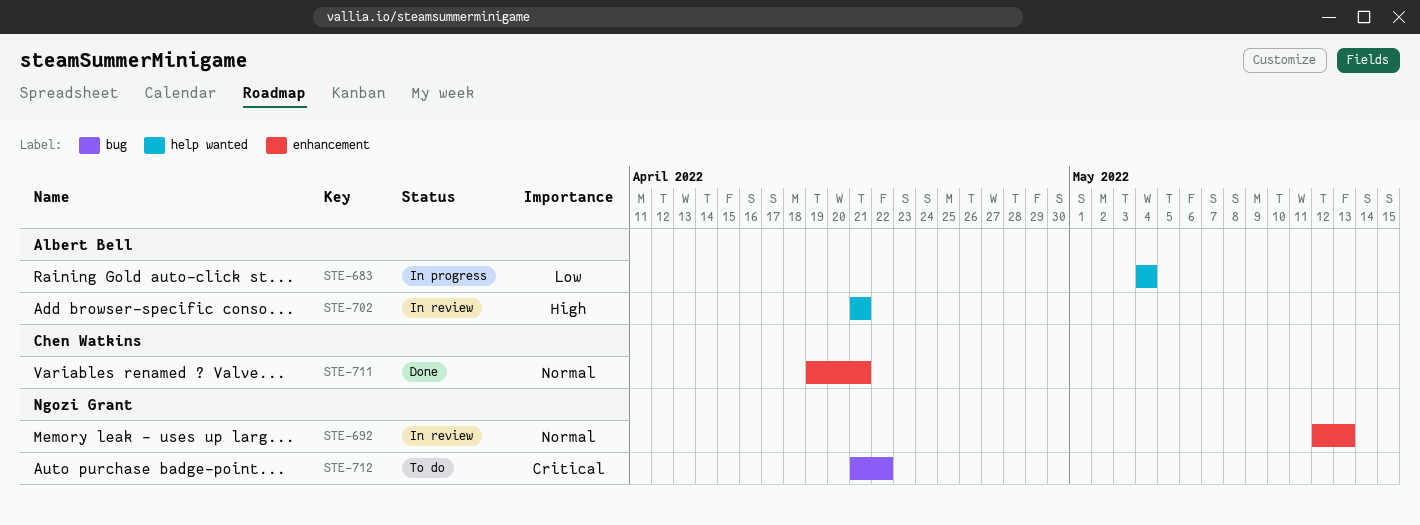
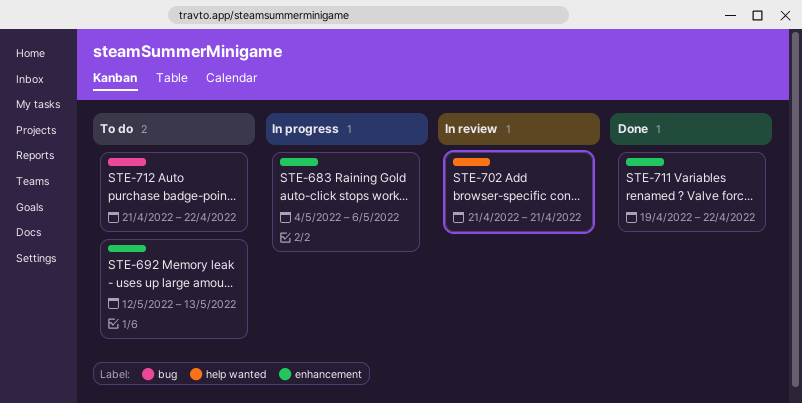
STE-683, label: help wanted -> enhancement
STE-683, due: May 4 -> May 6
STE-692, status: In review -> To do
STE-711, due: Apr 21 -> Apr 22

